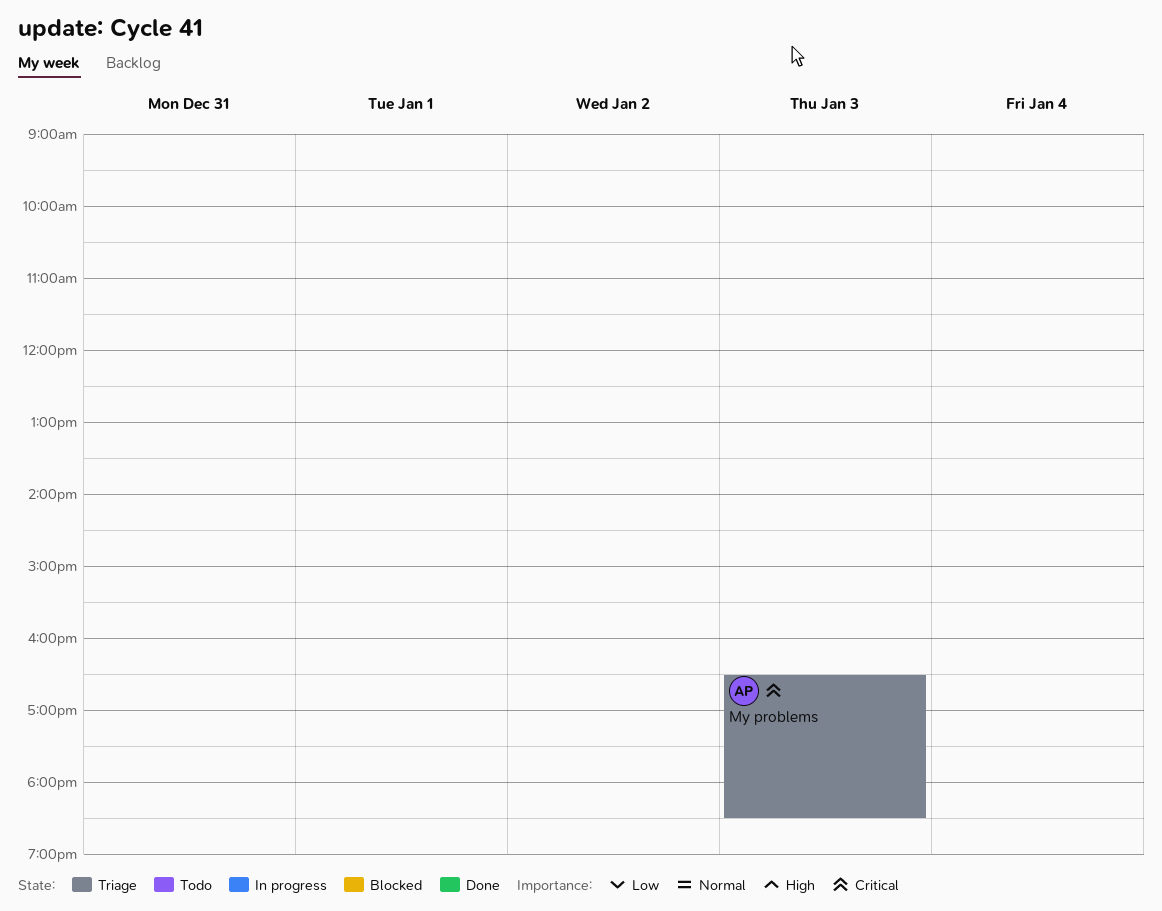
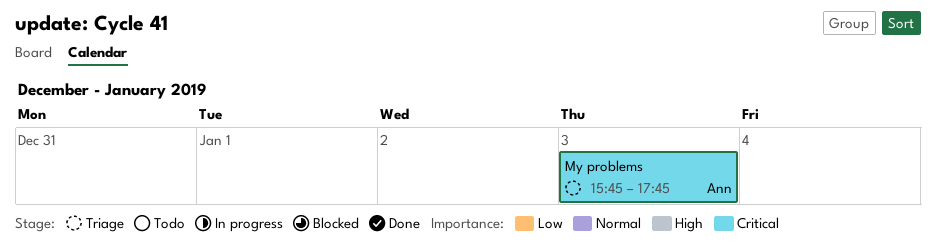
My problems, begins: 16:30 -> 15:45
My problems, ends: 18:30 -> 17:45

